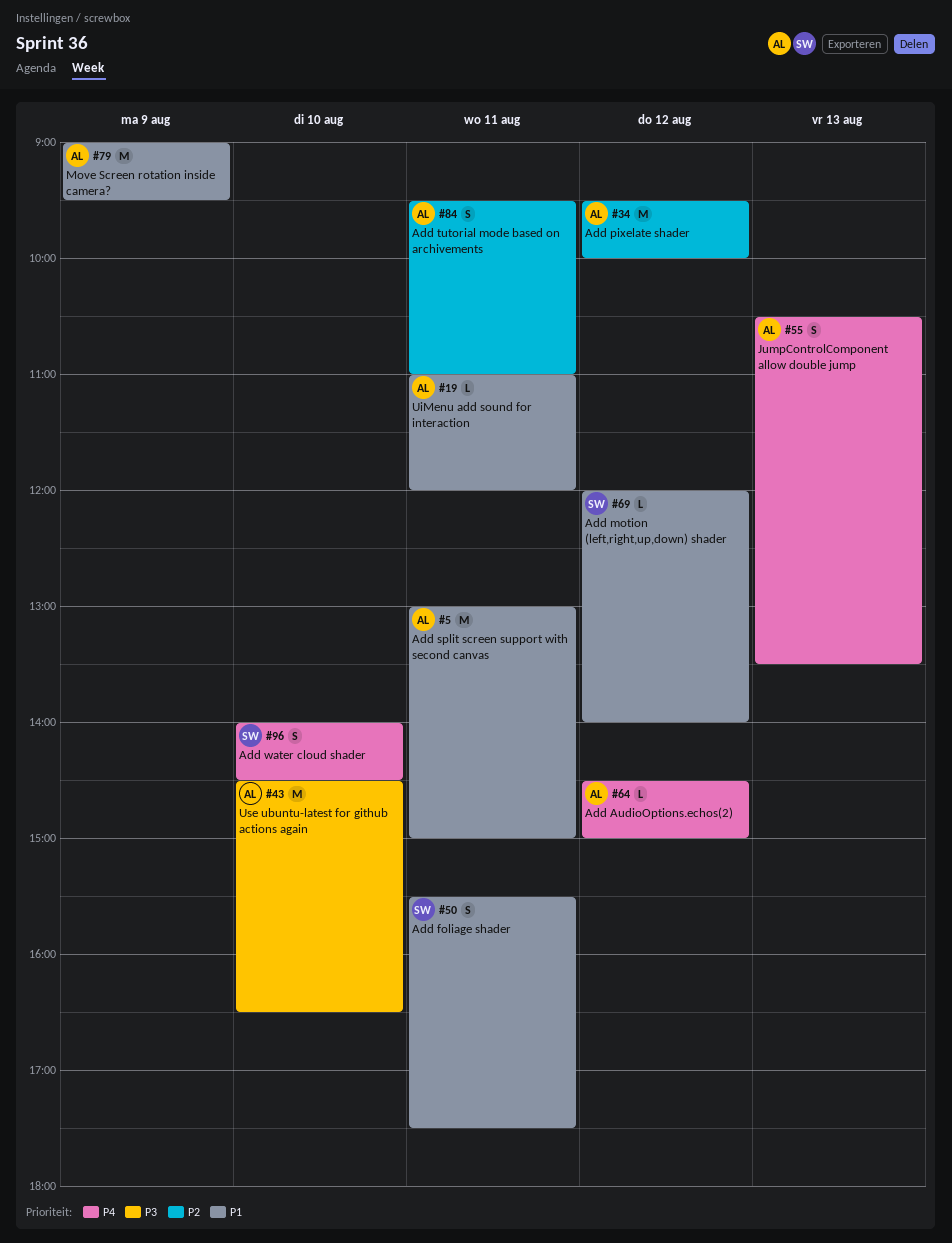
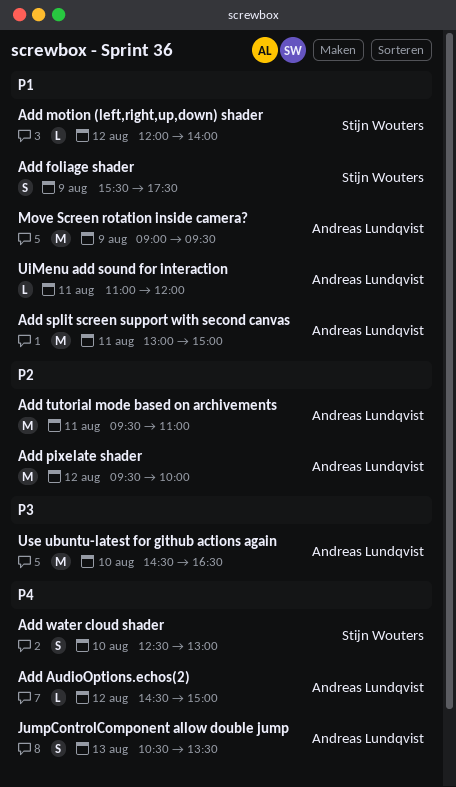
Add foliage shader, day: Aug 11 -> Aug 9
Add tutorial mode based on archivements, estimate: S -> M
Add water cloud shader, begins: 14:00 -> 12:30
Add water cloud shader, ends: 14:30 -> 13:00

